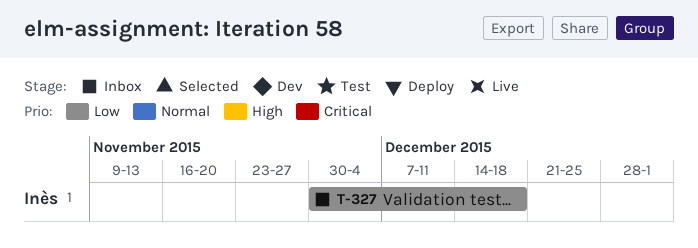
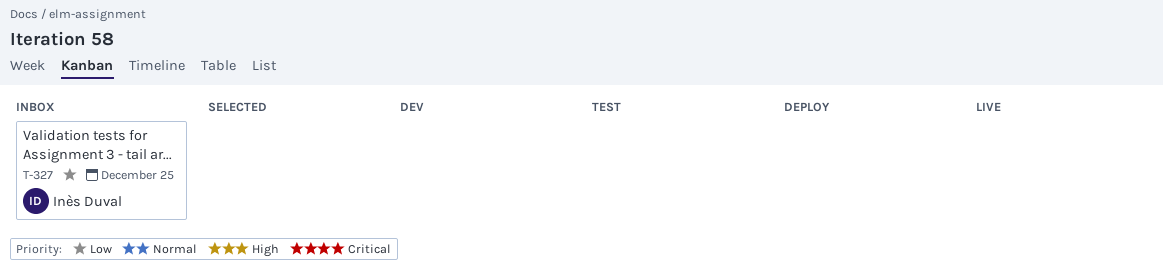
T-327, due: Dec 18 -> Dec 25

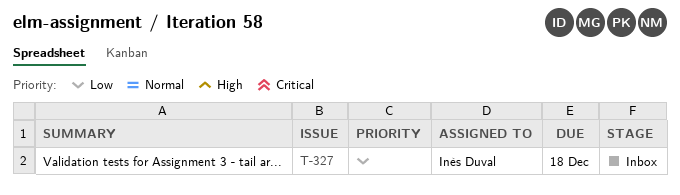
T-327, due: Dec 25 -> Dec 18

